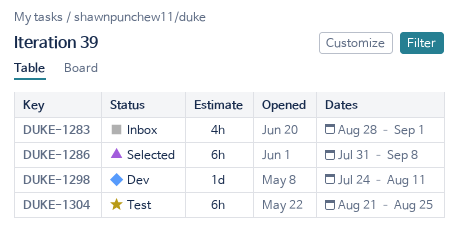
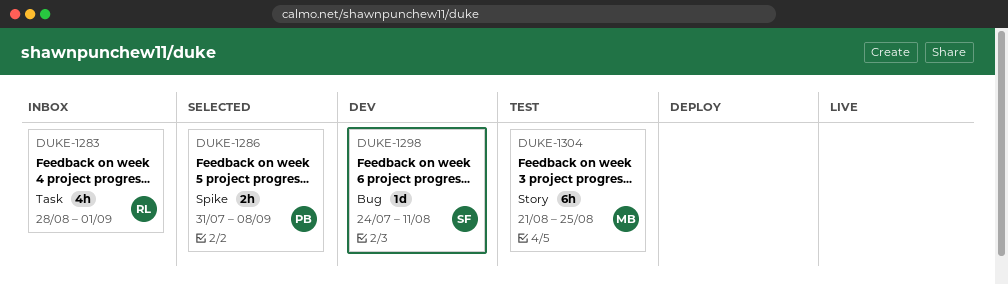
DUKE-1286, estimate: 6h -> 2h

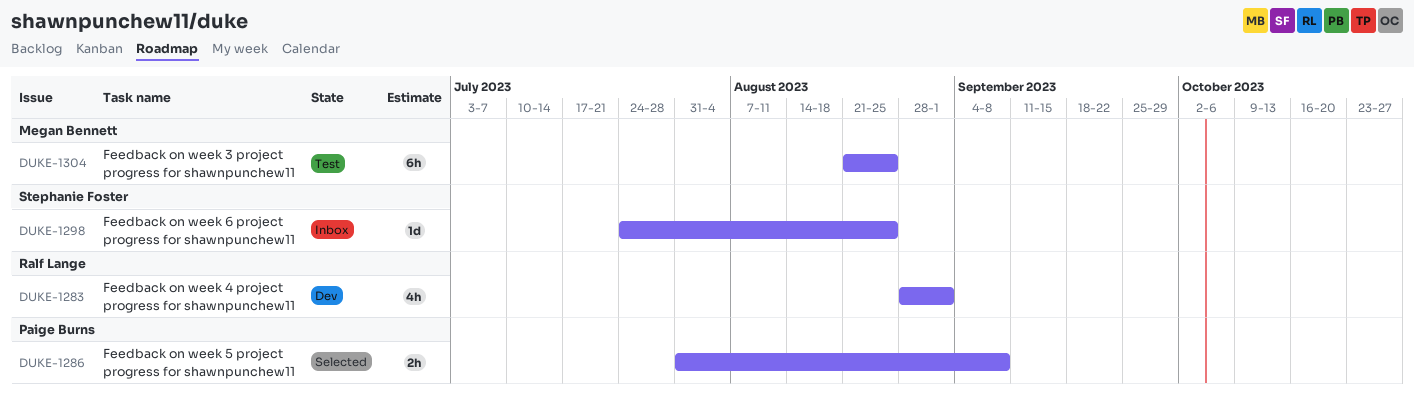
DUKE-1283, status: Inbox -> Dev
DUKE-1298, status: Dev -> Inbox
DUKE-1298, due: Aug 11 -> Aug 25

